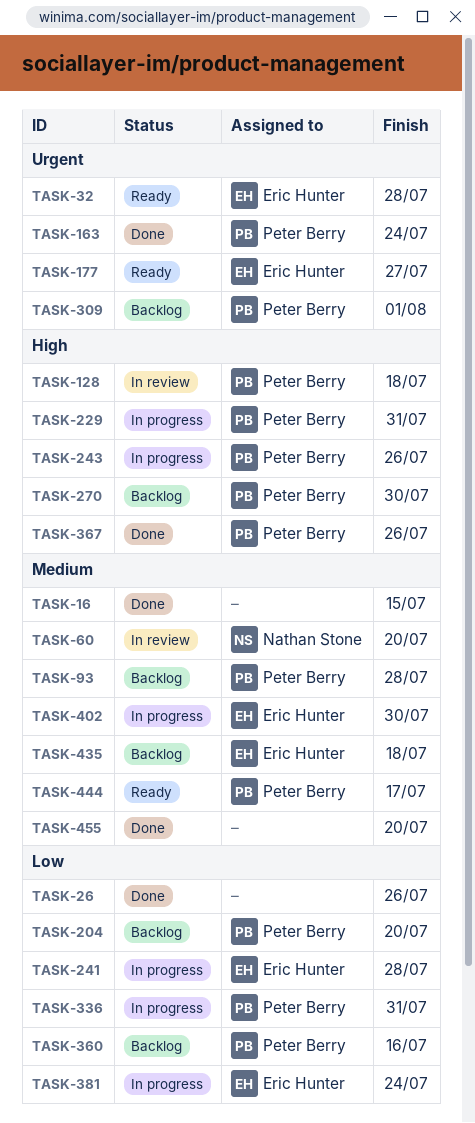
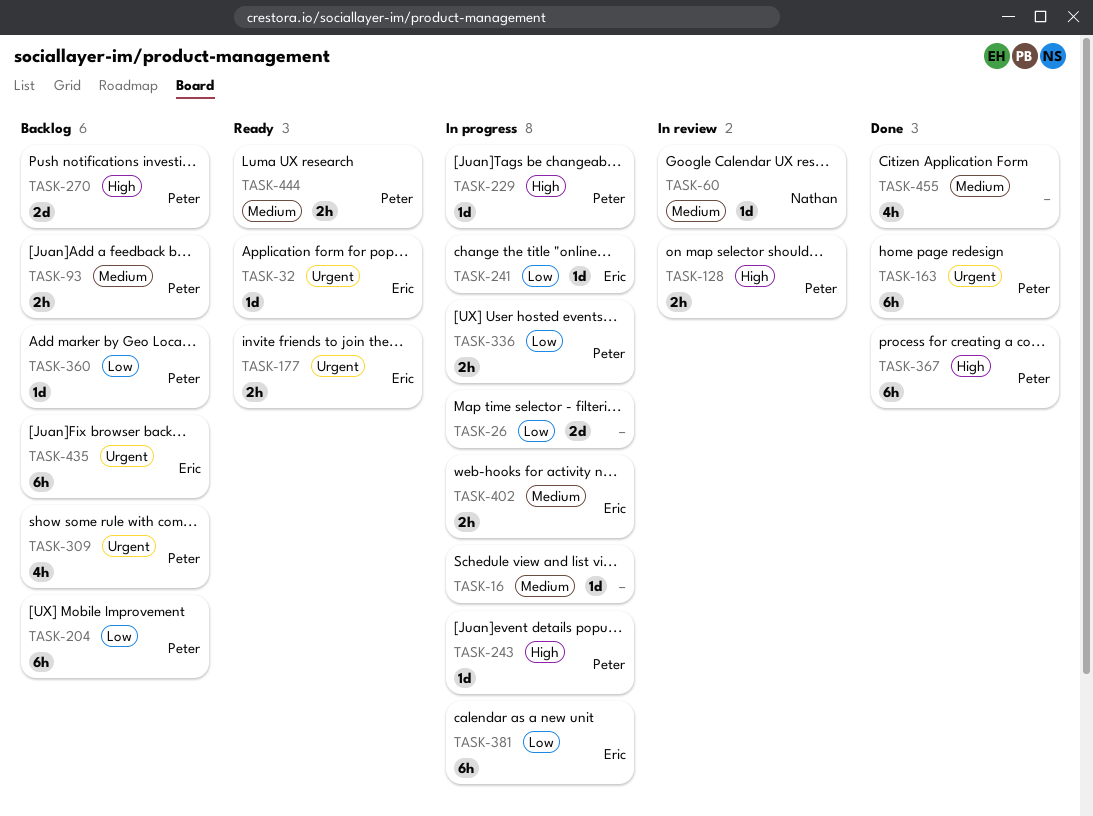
TASK-16, status: Done -> In progress
TASK-26, status: Done -> In progress
TASK-435, priority: Medium -> Urgent

